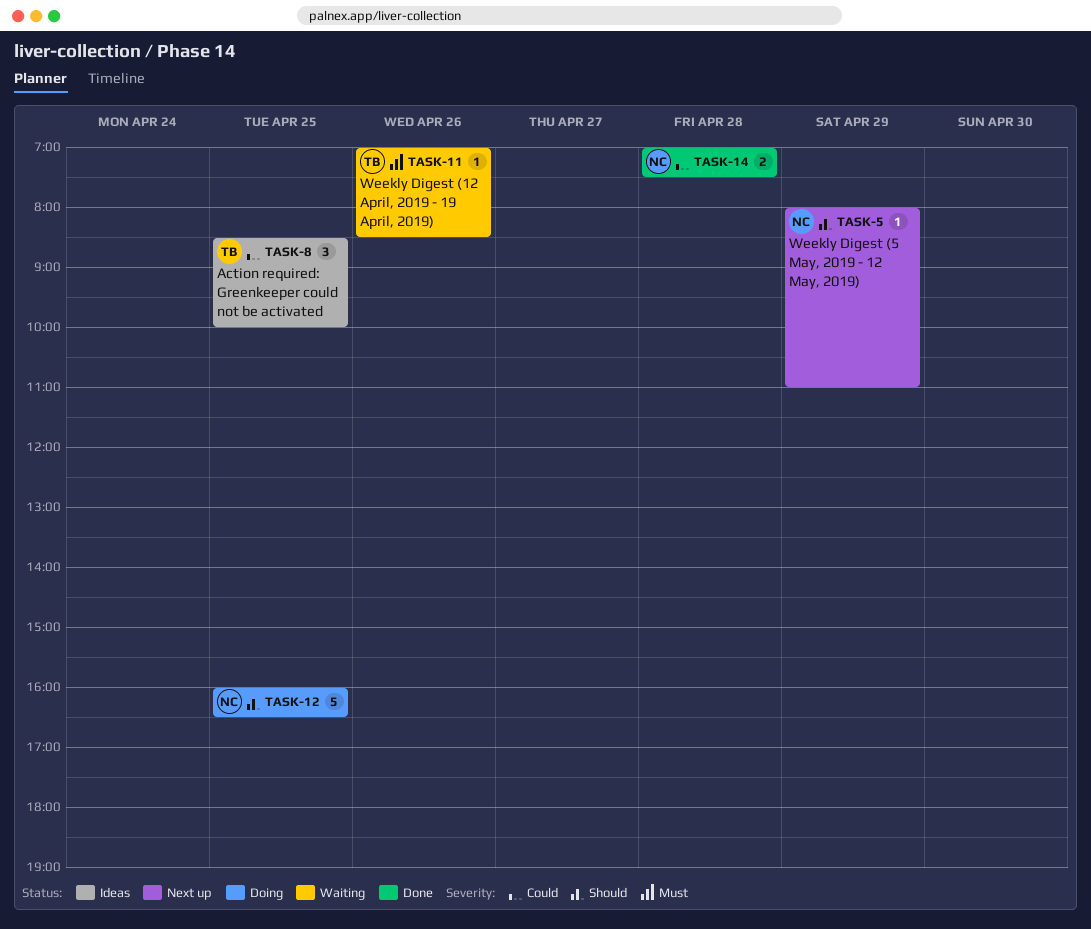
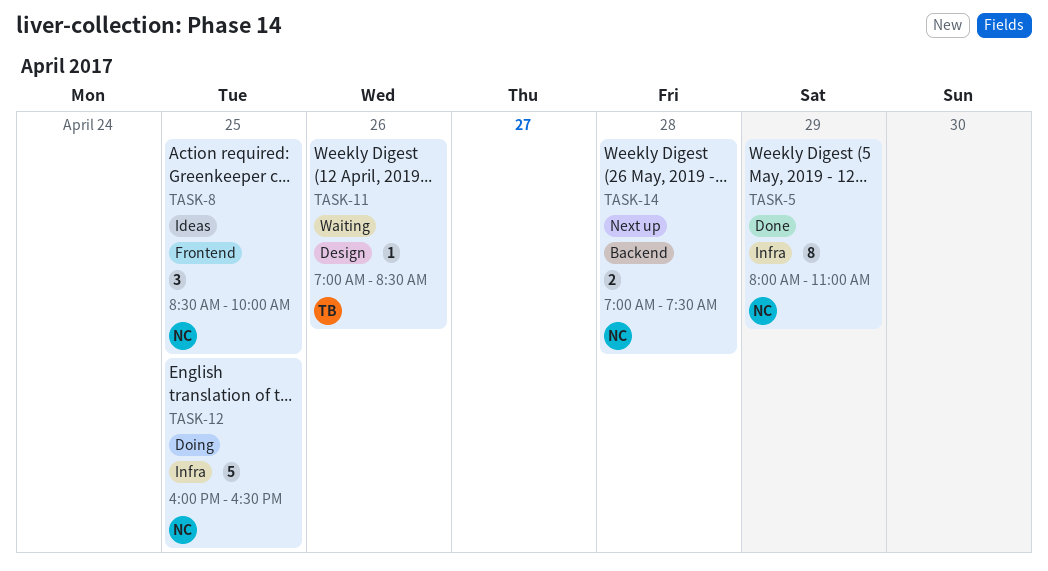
TASK-5, status: Next up -> Done
TASK-5, estimate: 1 -> 8
TASK-8, owner: TB -> NC
TASK-14, status: Done -> Next up

